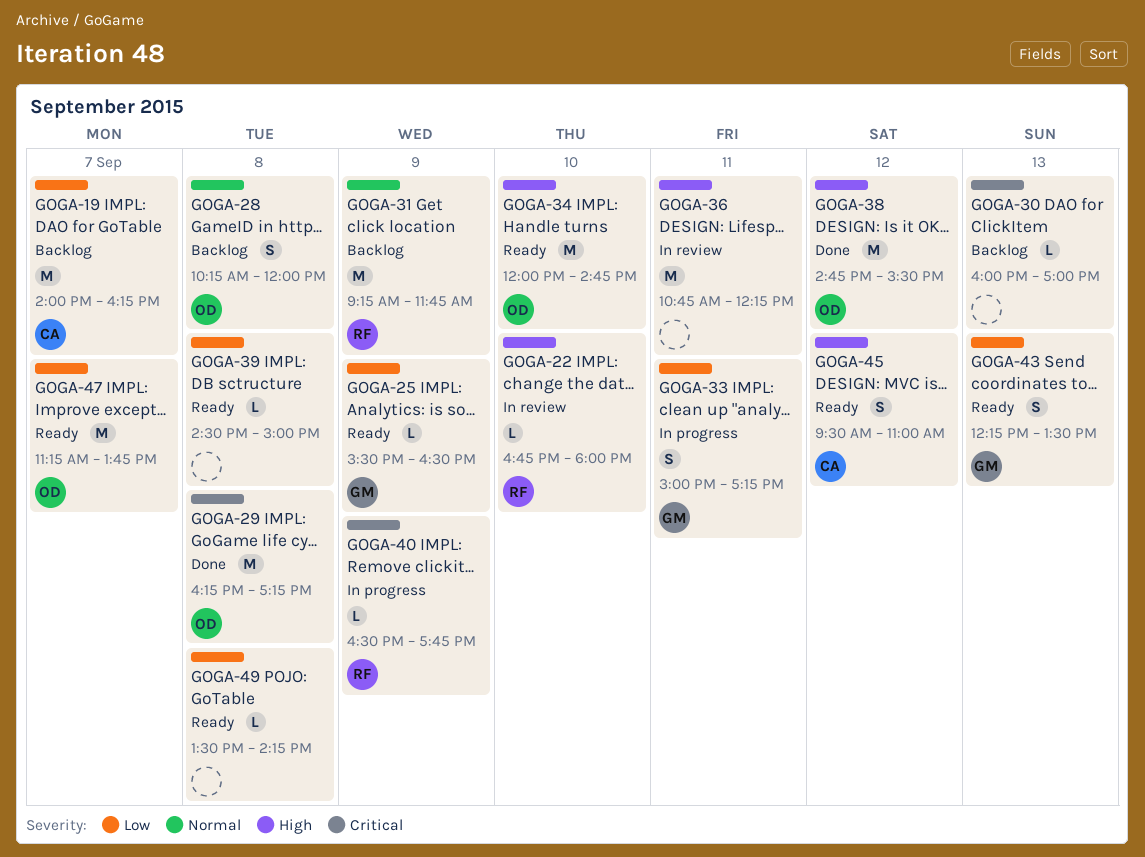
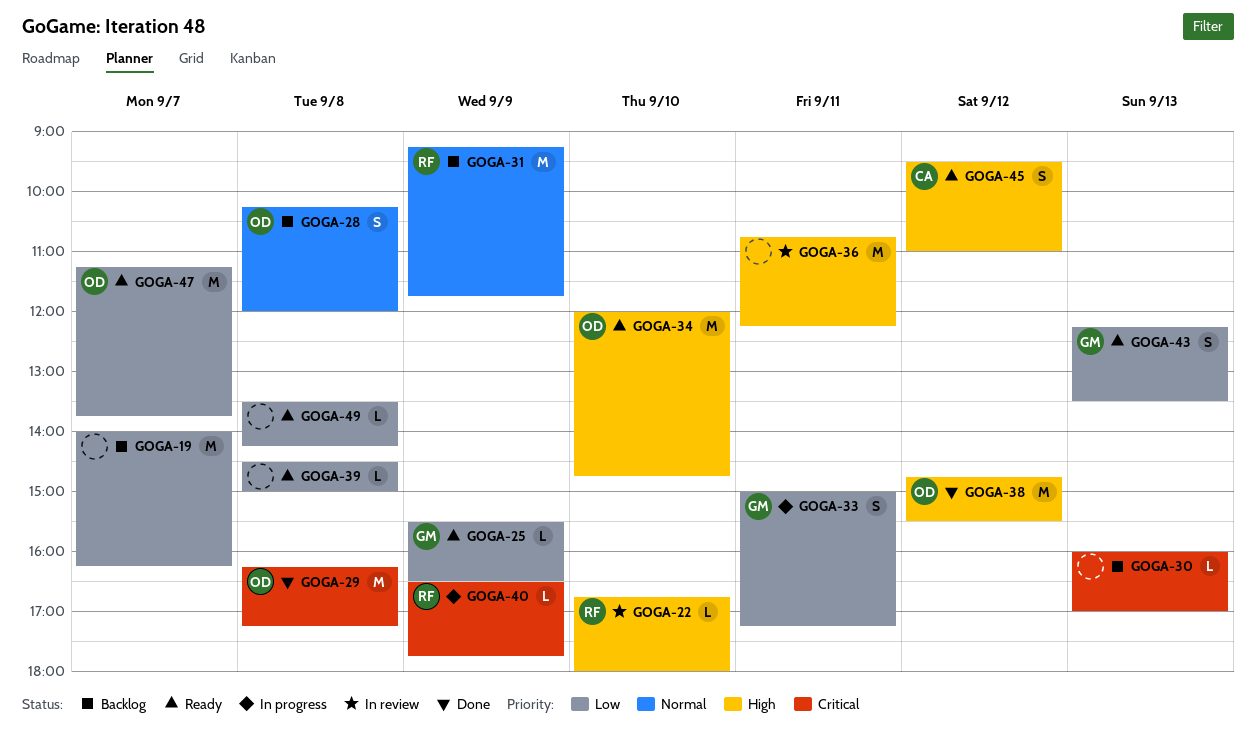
GOGA-19, owner: CA -> none

